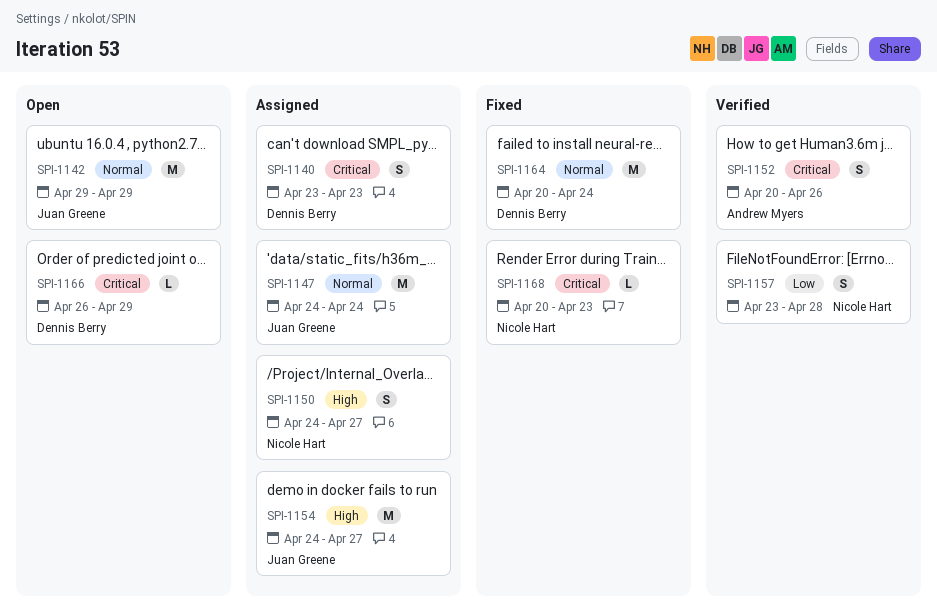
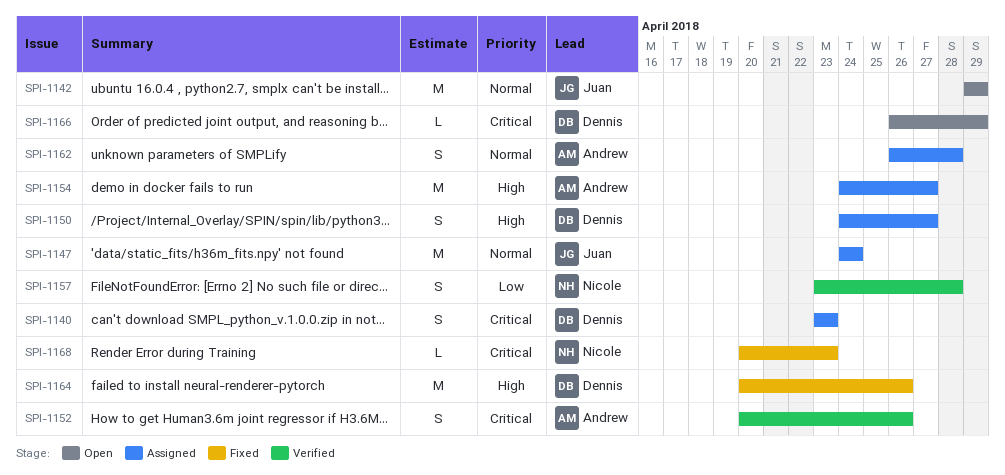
SPI-1150, owner: Nicole Hart -> Dennis Berry
SPI-1154, owner: Juan Greene -> Andrew Myers
SPI-1162: none -> present
SPI-1164, priority: Normal -> High
SPI-1164, due: Apr 24 -> Apr 26

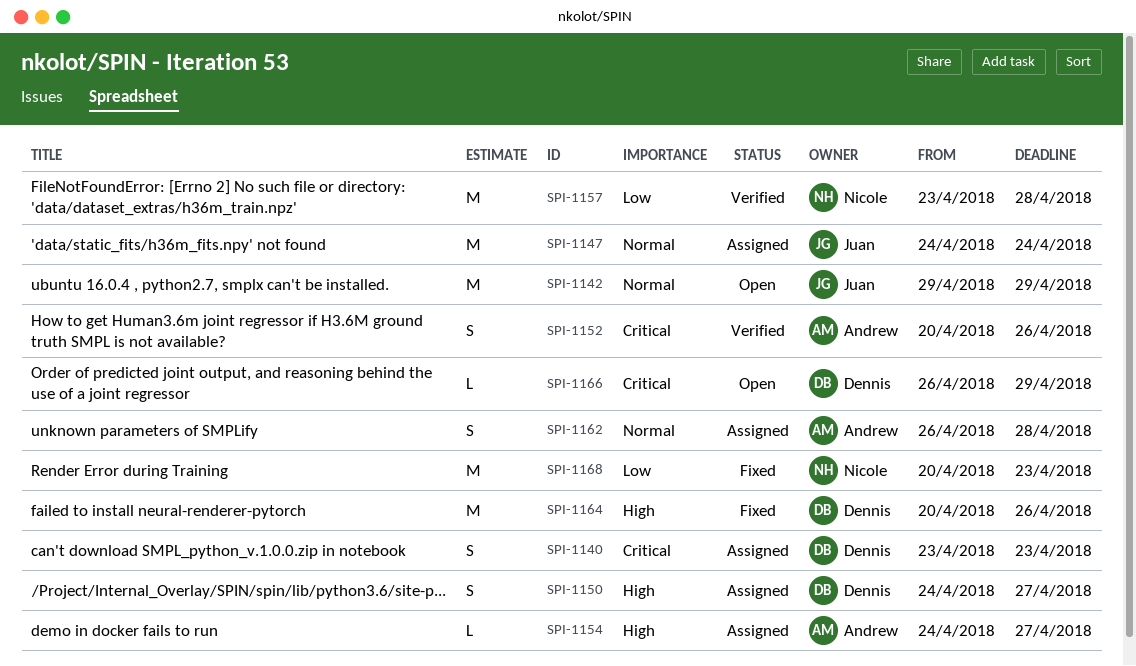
SPI-1154, estimate: M -> L
SPI-1157, estimate: S -> M
SPI-1168, priority: Critical -> Low
SPI-1168, estimate: L -> M

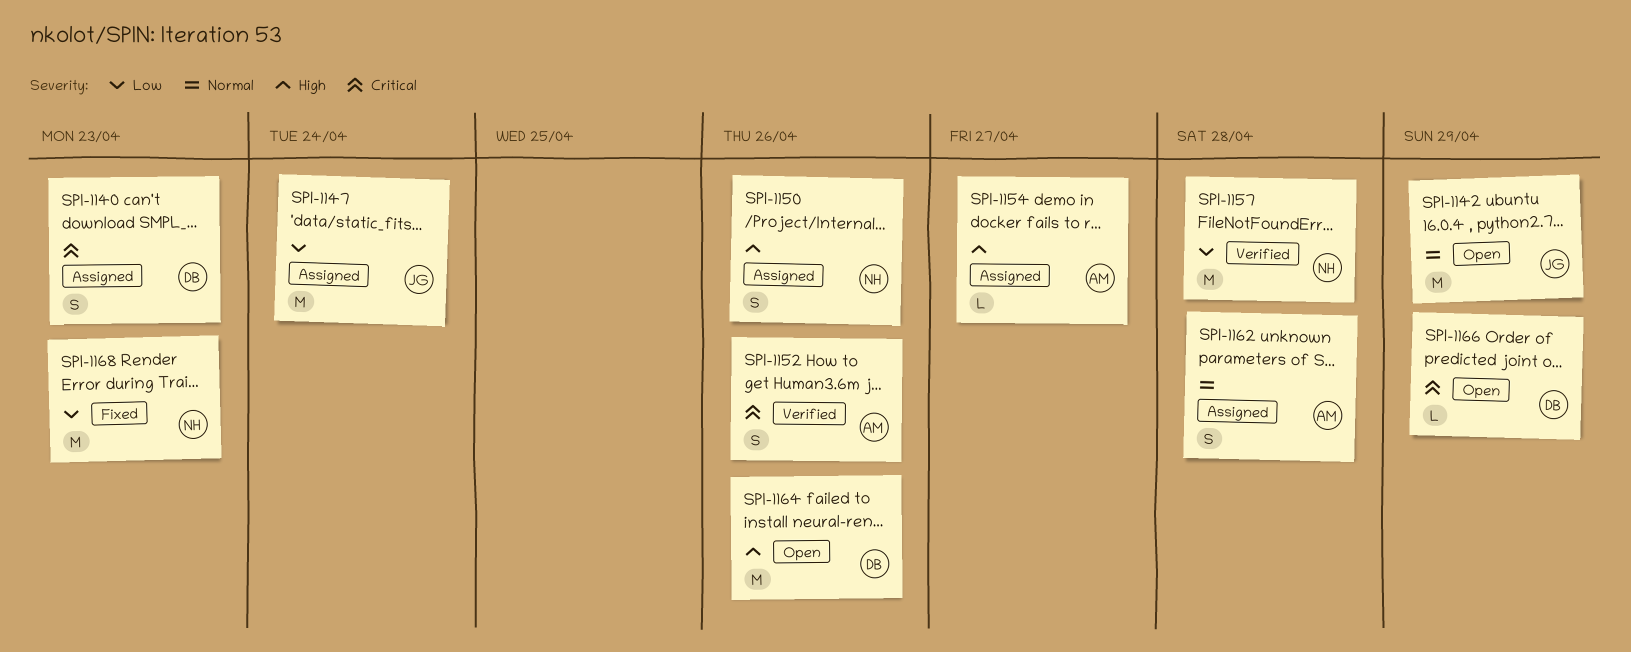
SPI-1147, priority: Normal -> Low
SPI-1150, owner: Dennis -> Nicole
SPI-1150, due: Apr 27 -> Apr 26
SPI-1164, status: Fixed -> Open

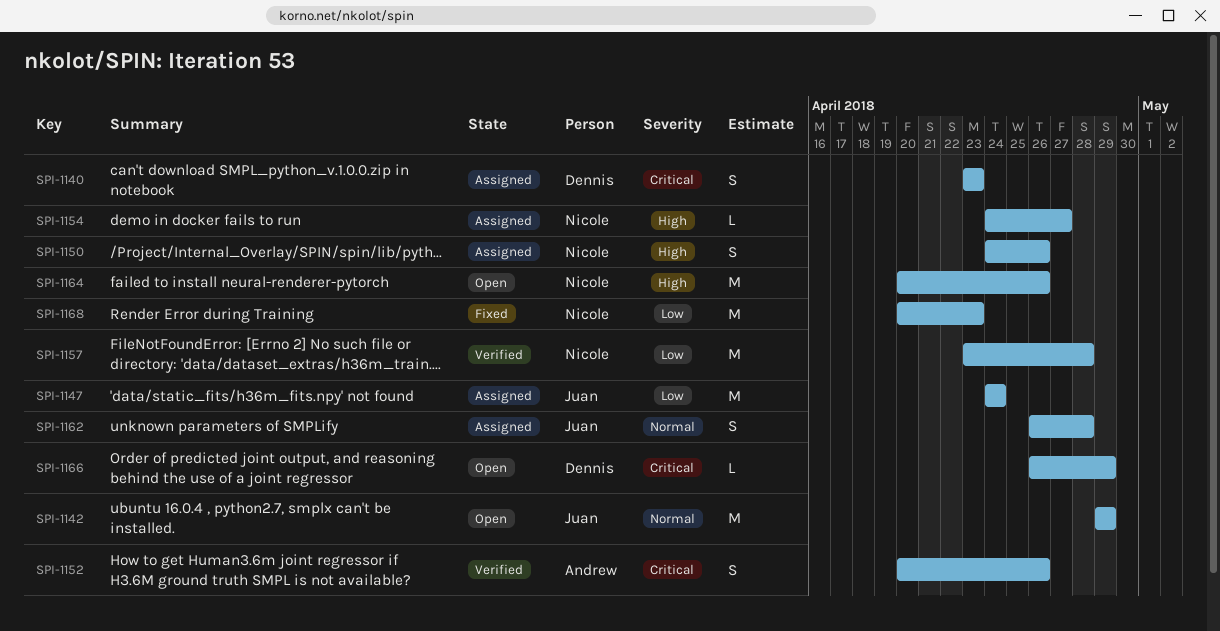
SPI-1154, owner: Andrew -> Nicole
SPI-1162, owner: Andrew -> Juan
SPI-1164, owner: Dennis -> Nicole

